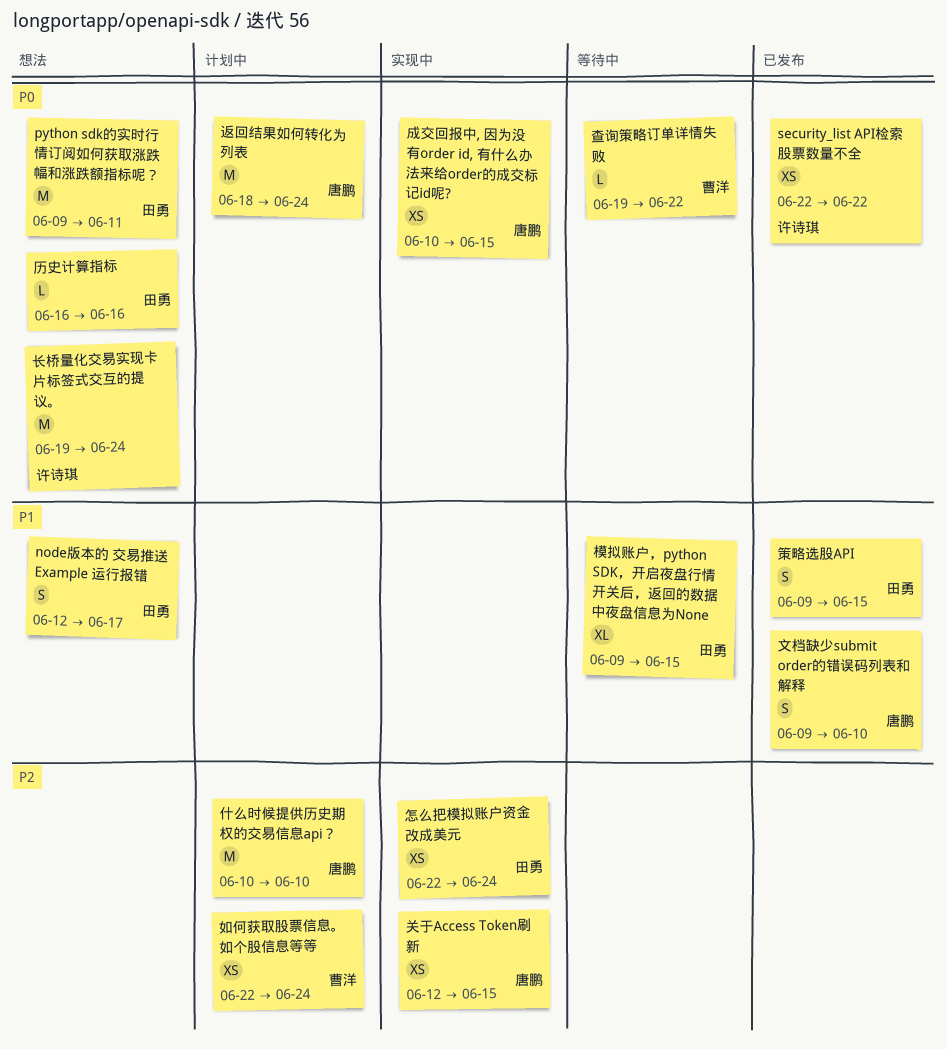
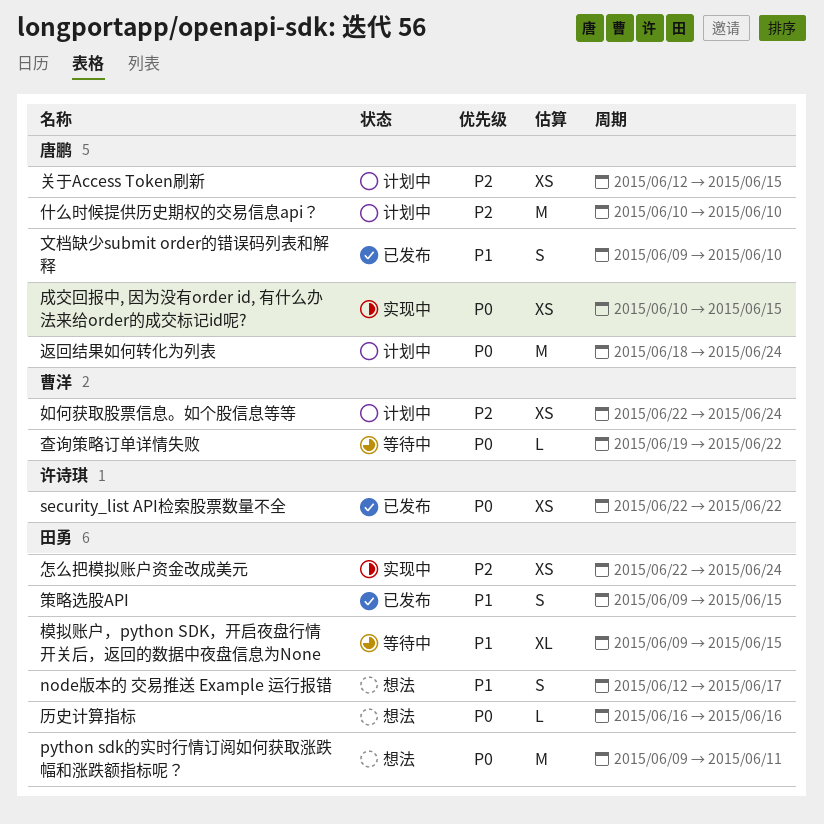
关于Access Token刷新, status: 实现中 -> 计划中
长桥量化交易实现卡片标签式交互的提议。: present -> none

